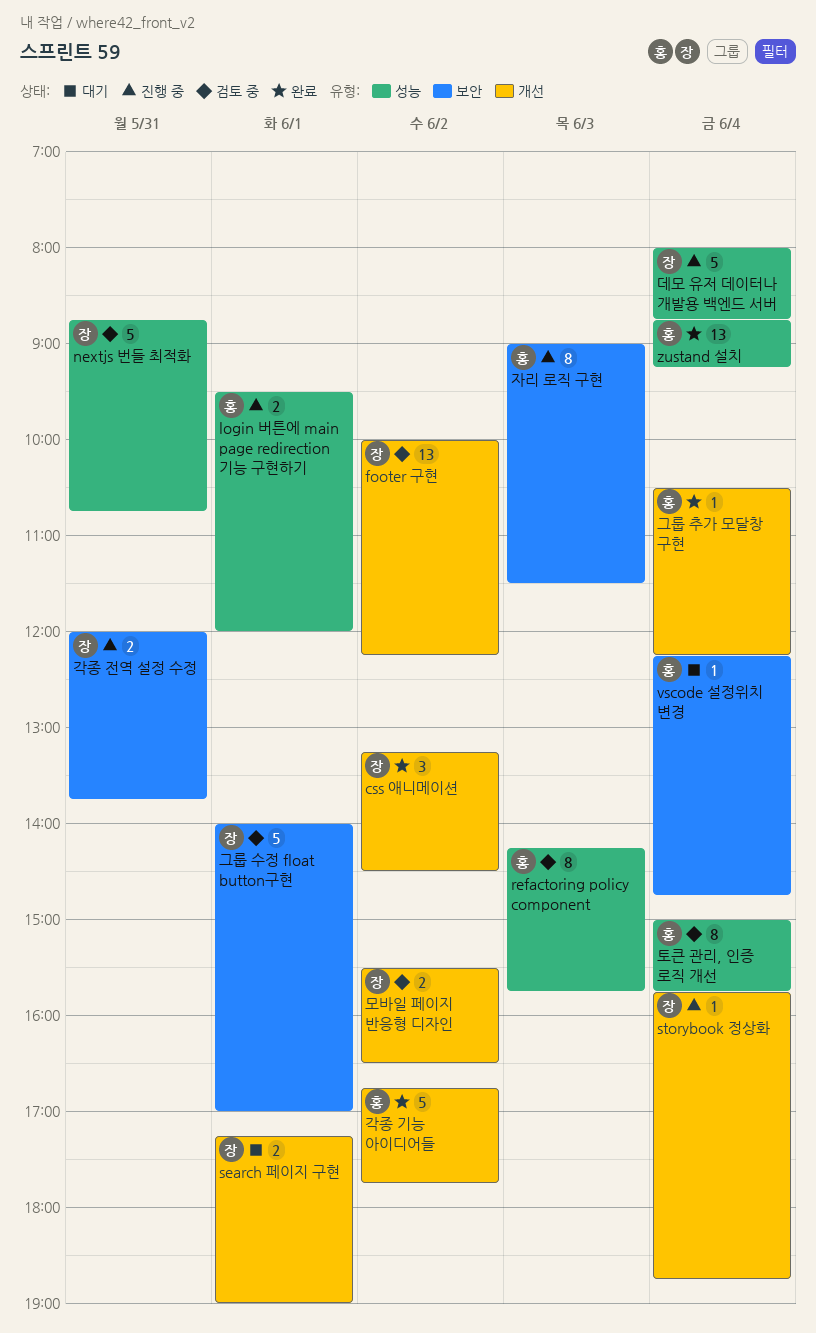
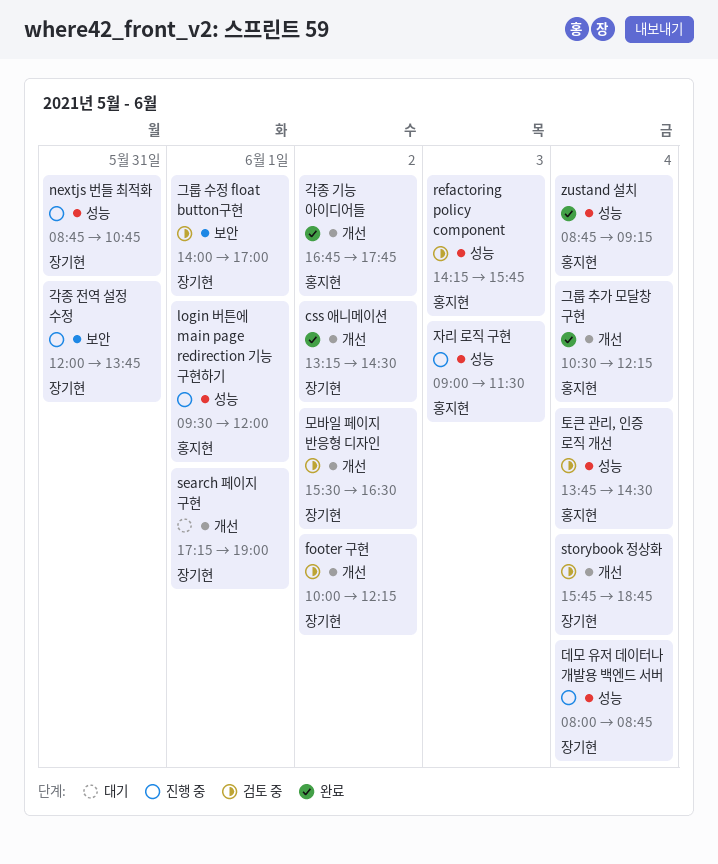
nextjs 번들 최적화, status: 검토 중 -> 진행 중
storybook 정상화, status: 진행 중 -> 검토 중
vscode 설정위치 변경: present -> none
자리 로직 구현, label: 보안 -> 성능
토큰 관리, 인증 로직 개선, begins: 15:00 -> 13:45
토큰 관리, 인증 로직 개선, ends: 15:45 -> 14:30

